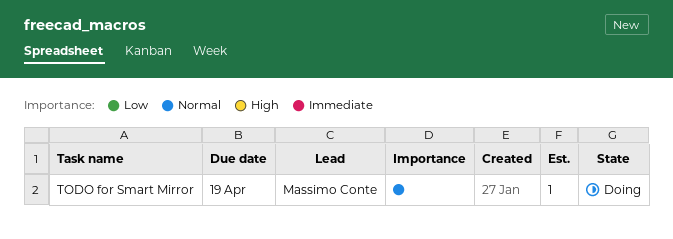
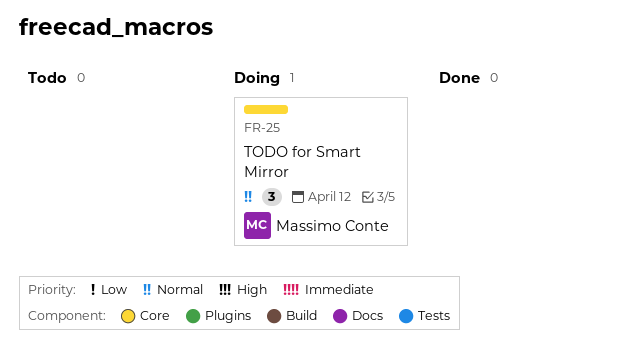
TODO for Smart Mirror, estimate: 1 -> 3
TODO for Smart Mirror, due: Apr 19 -> Apr 12

